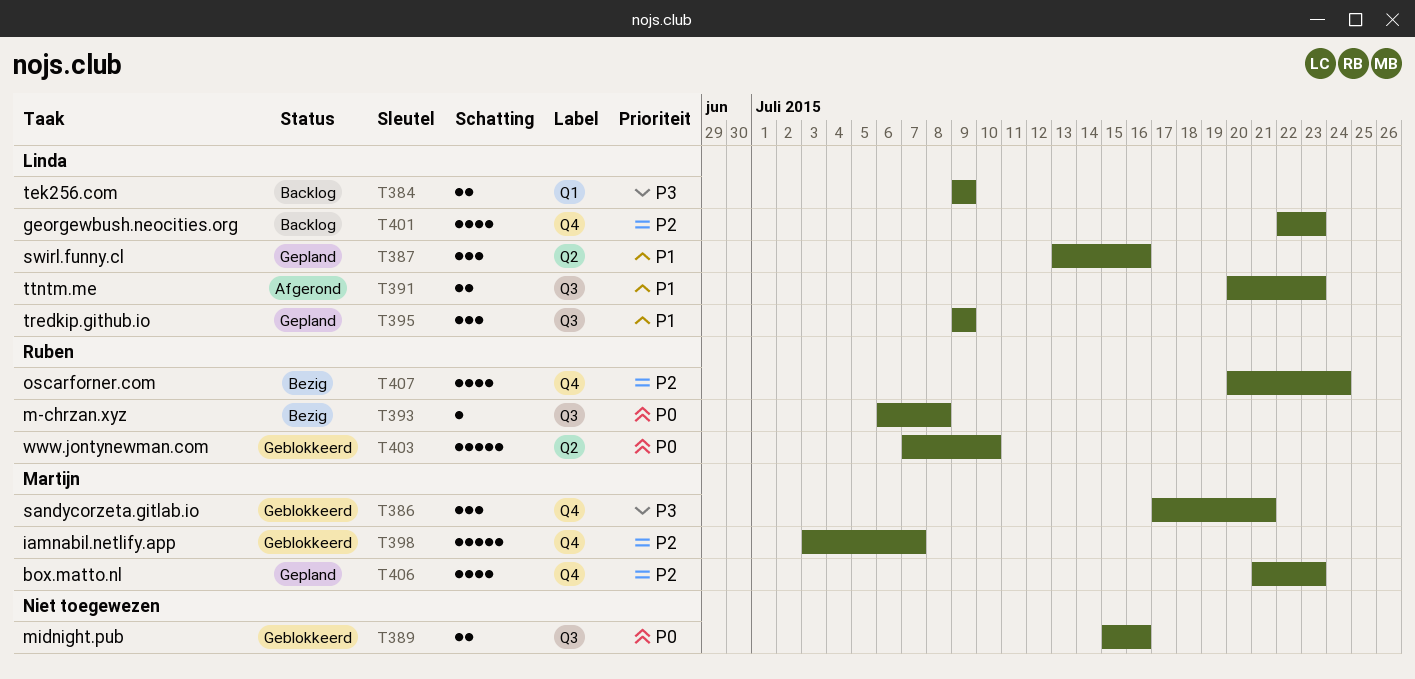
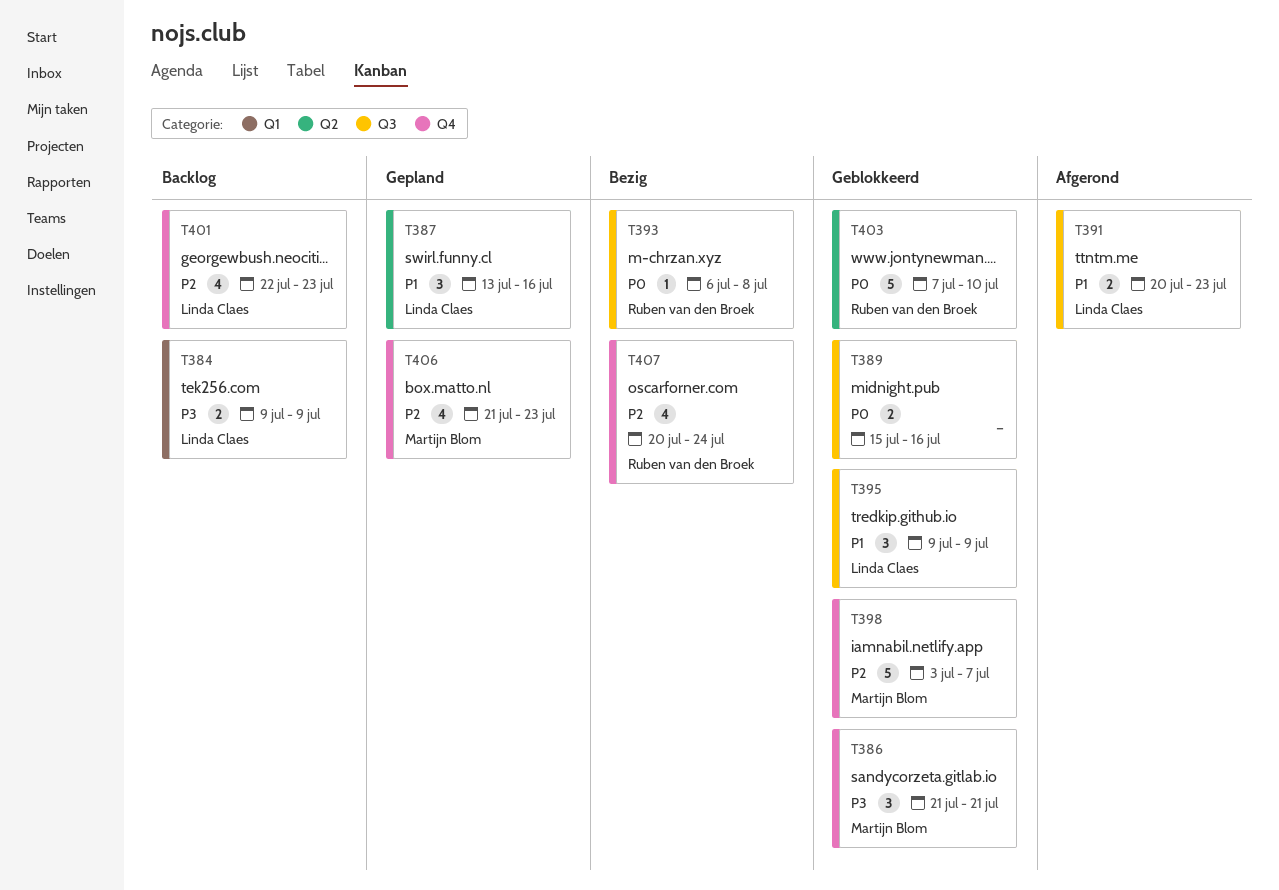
T386, start: Jul 17 -> Jul 21
T395, status: Gepland -> Geblokkeerd

